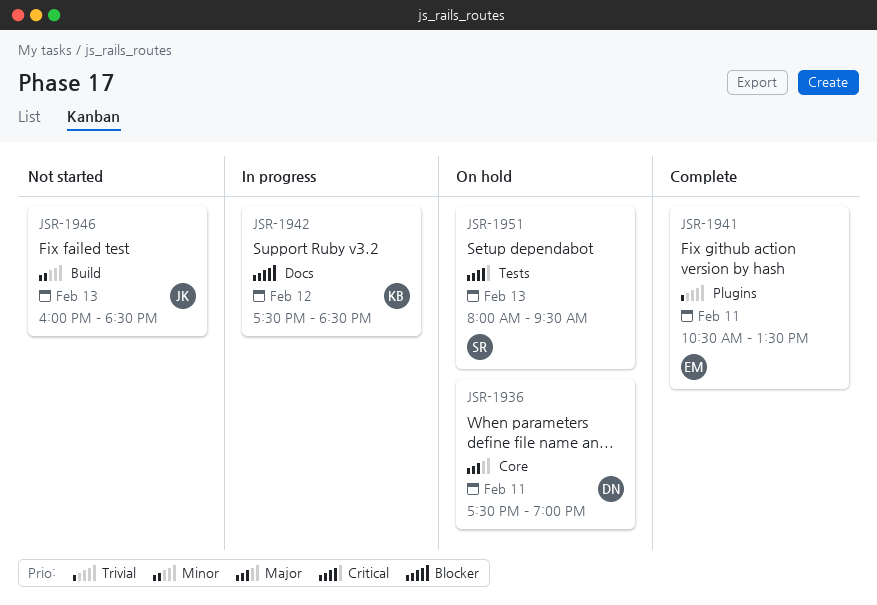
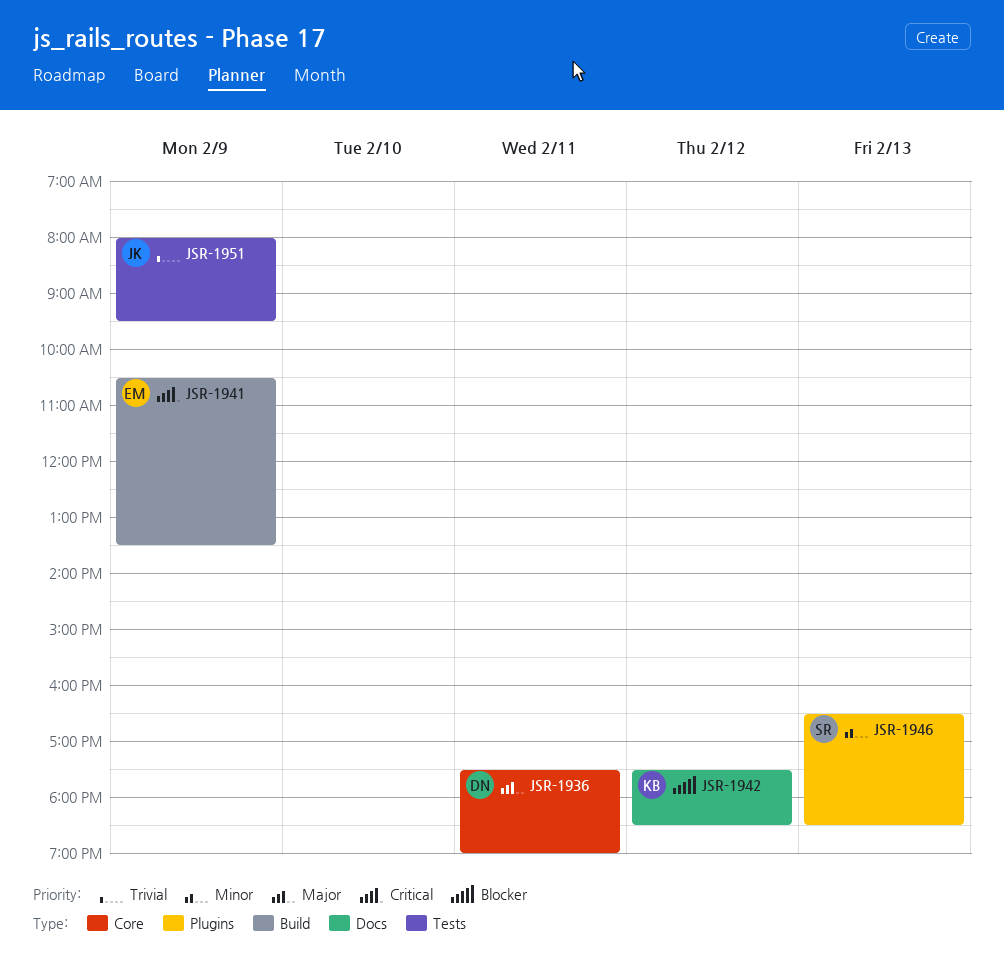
JSR-1941, priority: Trivial -> Critical
JSR-1941, label: Plugins -> Build
JSR-1941, day: Feb 11 -> Feb 9
JSR-1946, owner: JK -> SR
JSR-1946, label: Build -> Plugins
JSR-1946, begins: 16:00 -> 16:30
JSR-1951, owner: SR -> JK
JSR-1951, priority: Critical -> Trivial
JSR-1951, day: Feb 13 -> Feb 9

